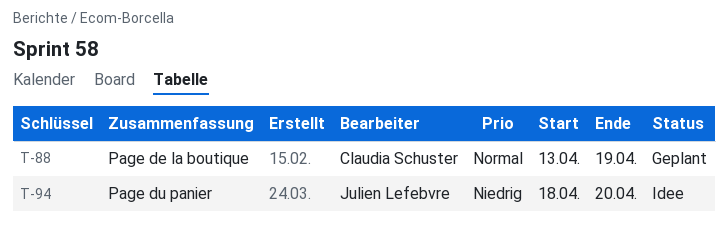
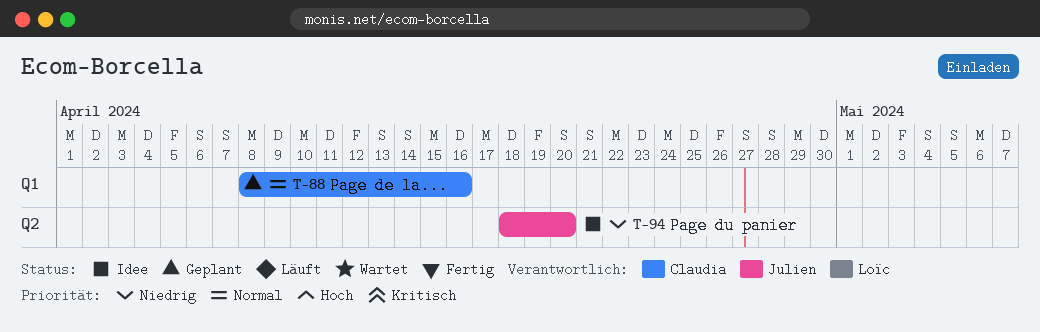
T-88, start: Apr 13 -> Apr 8
T-88, due: Apr 19 -> Apr 16

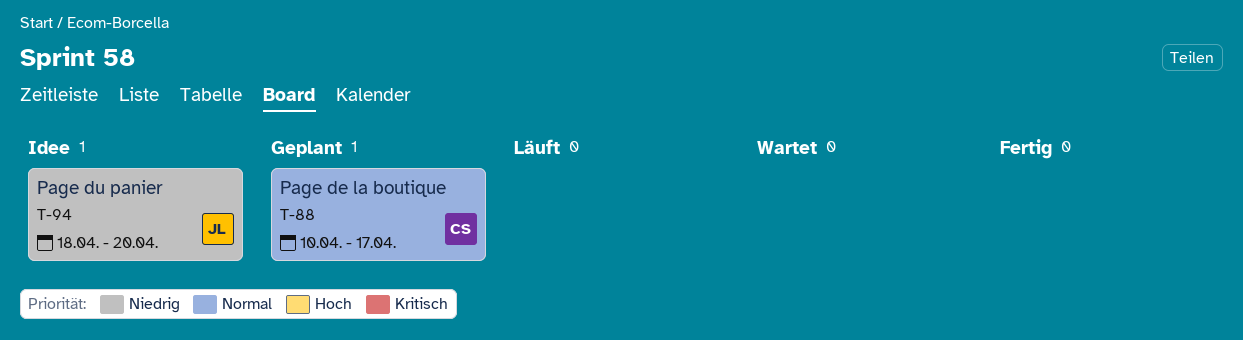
T-88, start: Apr 8 -> Apr 10
T-88, due: Apr 16 -> Apr 17

